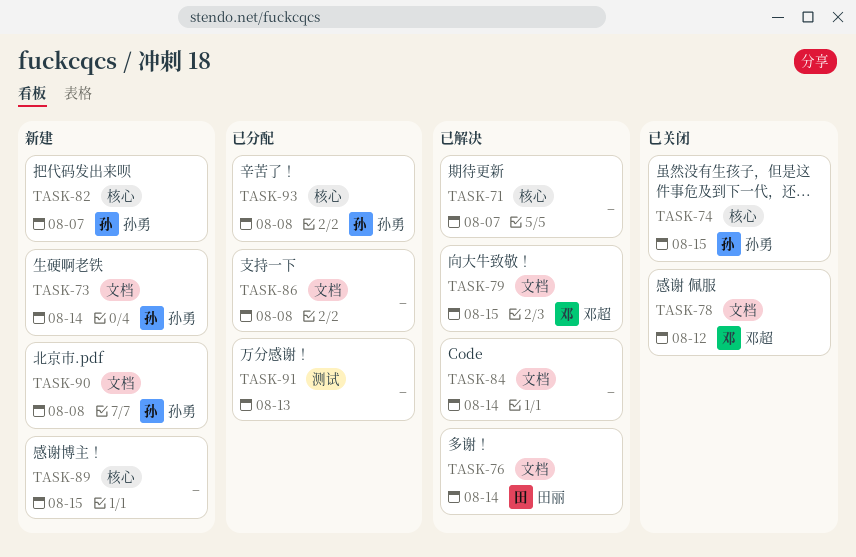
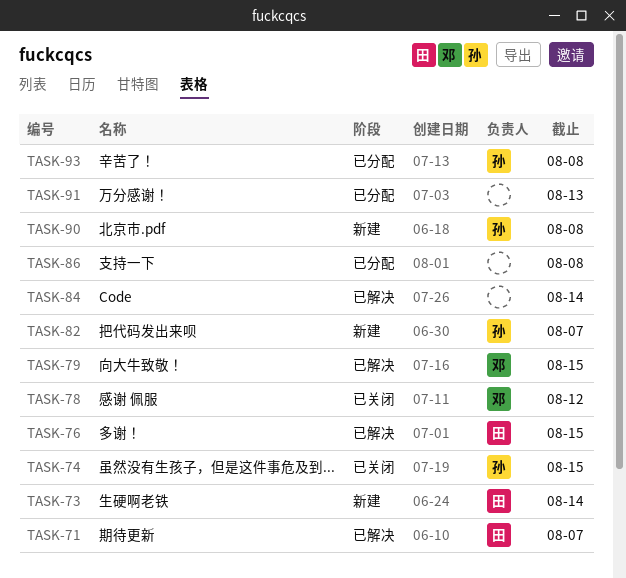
TASK-71, owner: none -> 田丽
TASK-73, owner: 孙勇 -> 田丽
TASK-76, due: Aug 14 -> Aug 15
TASK-89: present -> none

